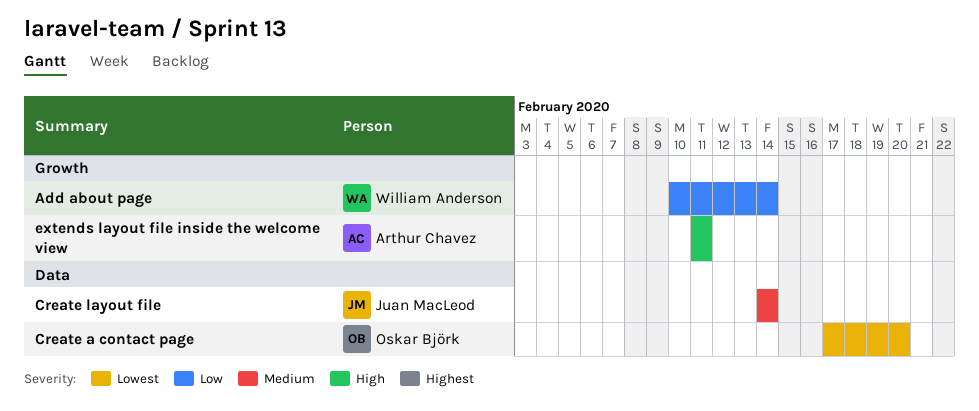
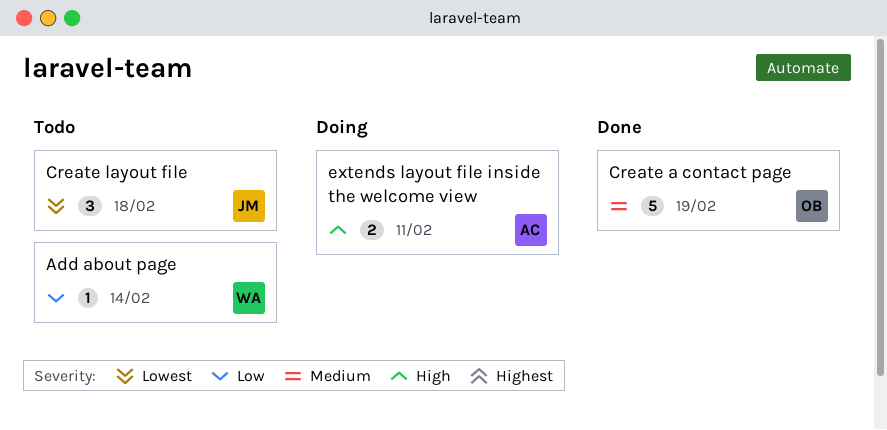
Create a contact page, priority: Lowest -> Medium
Create a contact page, due: Feb 20 -> Feb 19
Create layout file, priority: Medium -> Lowest
Create layout file, due: Feb 14 -> Feb 18

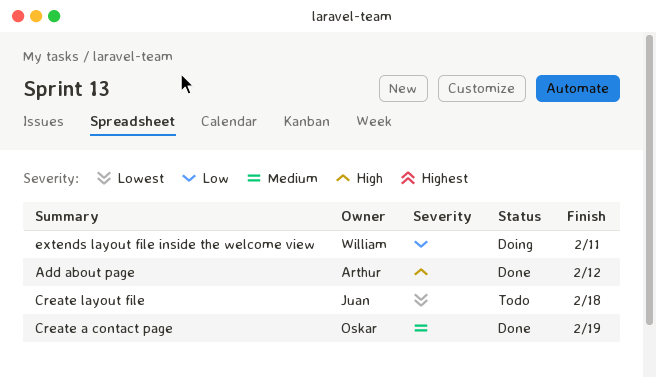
Add about page, status: Todo -> Done
Add about page, owner: William -> Arthur
Add about page, priority: Low -> High
Add about page, due: Feb 14 -> Feb 12
extends layout file inside the welcome view, owner: Arthur -> William
extends layout file inside the welcome view, priority: High -> Low

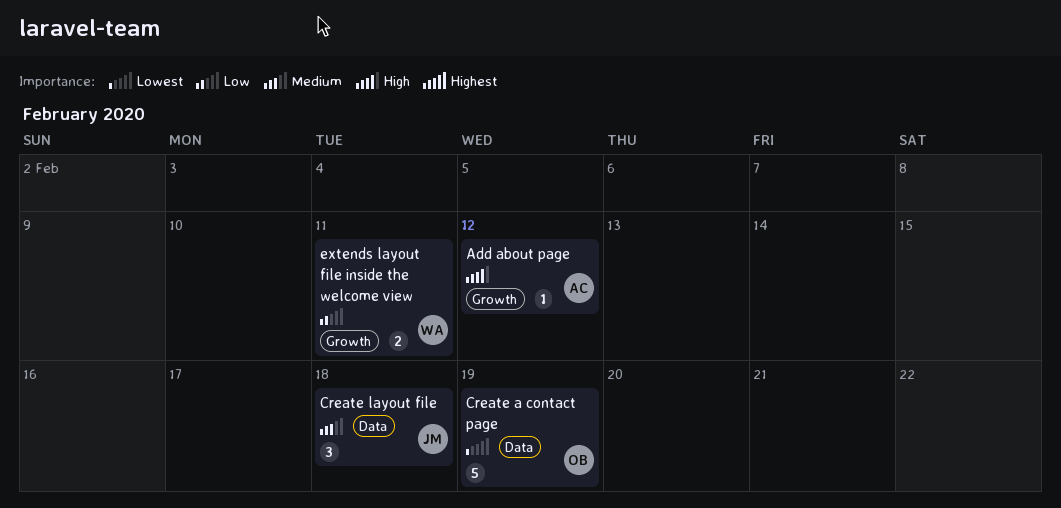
Create a contact page, priority: Medium -> Lowest
Create layout file, priority: Lowest -> Medium

